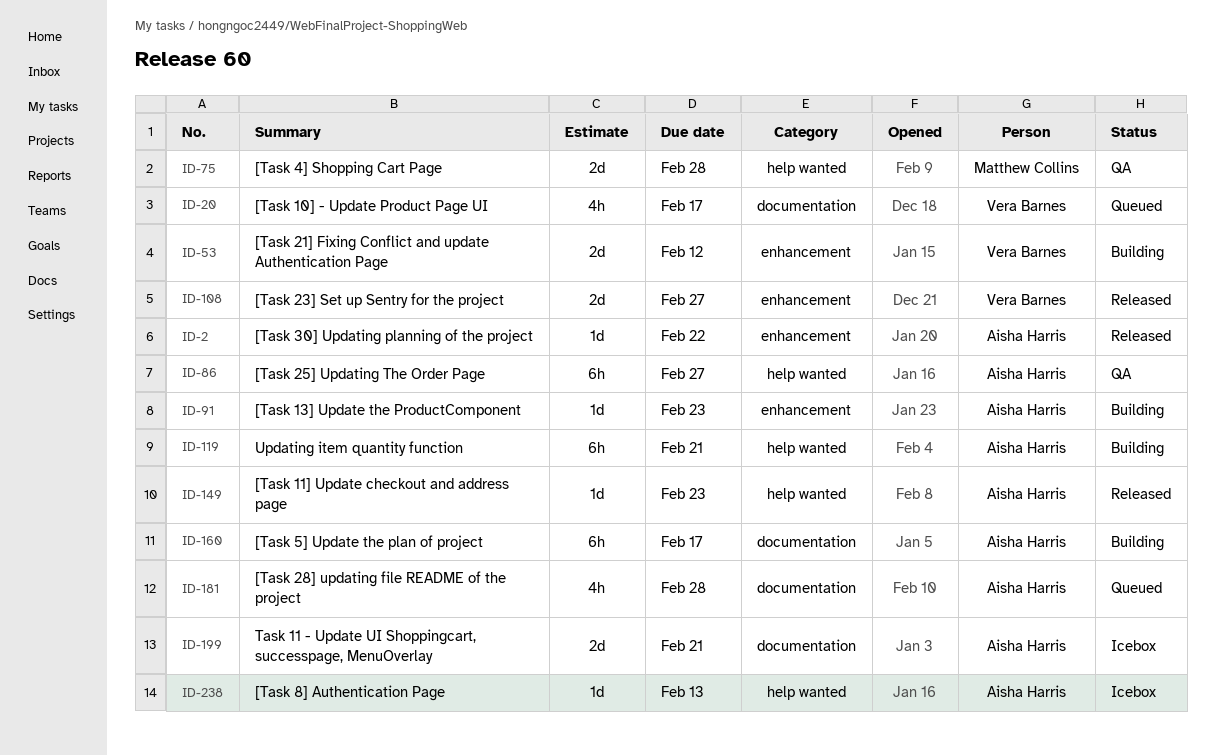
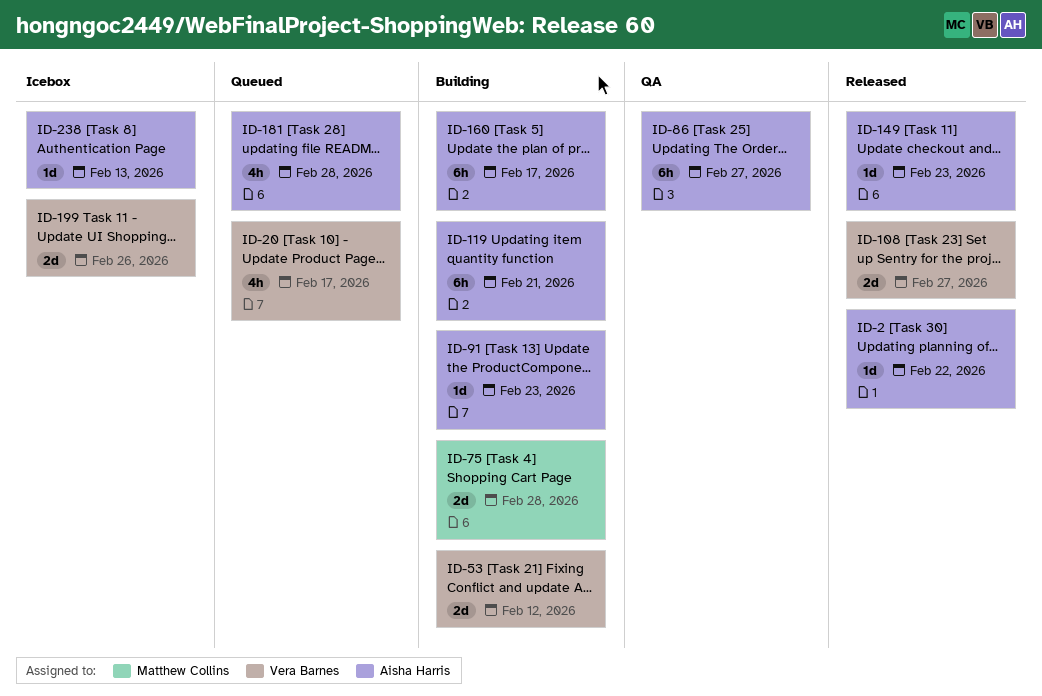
ID-75, status: QA -> Building
ID-199, owner: Aisha Harris -> Vera Barnes
ID-199, due: Feb 21 -> Feb 26

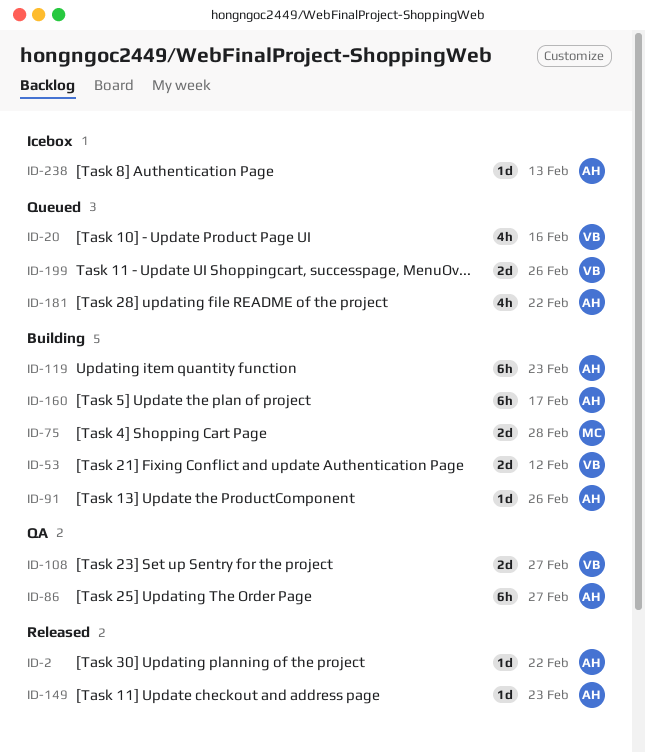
ID-20, due: Feb 17 -> Feb 16
ID-91, due: Feb 23 -> Feb 26
ID-108, status: Released -> QA
ID-119, due: Feb 21 -> Feb 23
ID-181, due: Feb 28 -> Feb 22
ID-199, status: Icebox -> Queued

